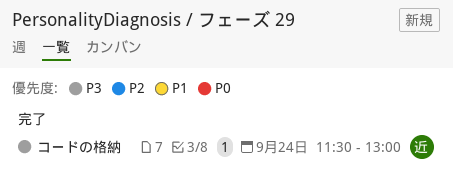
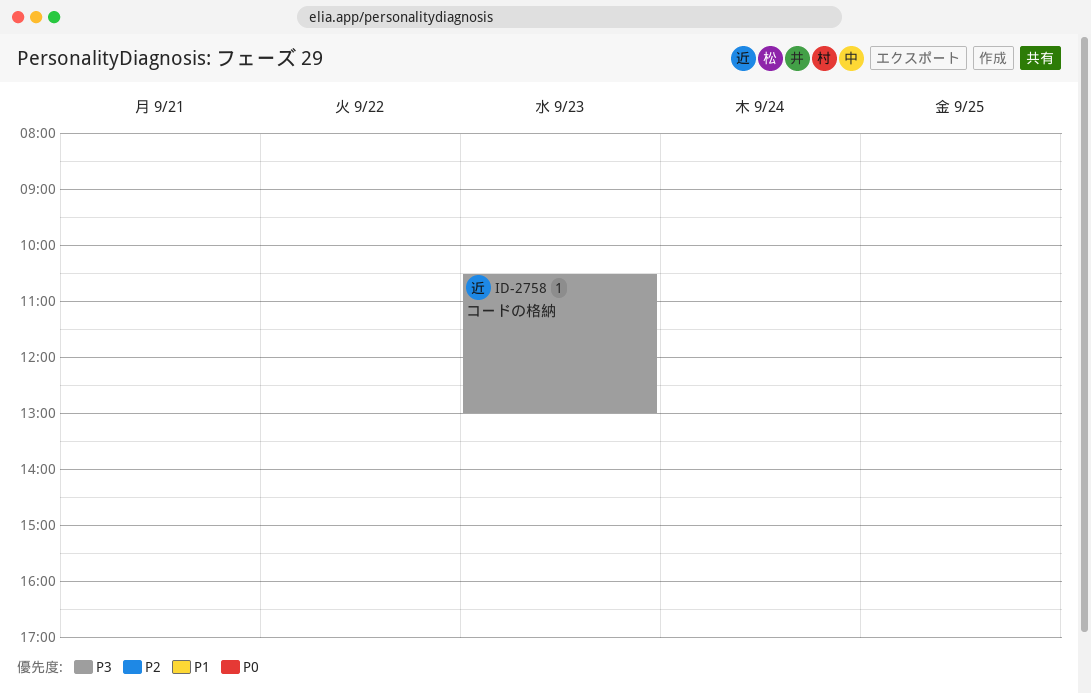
コードの格納, day: Sep 24 -> Sep 23
コードの格納, begins: 11:30 -> 10:30

